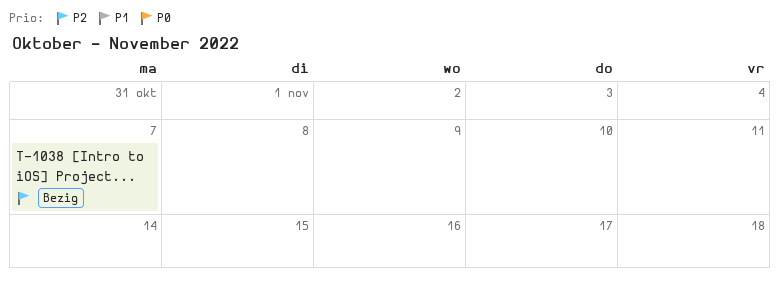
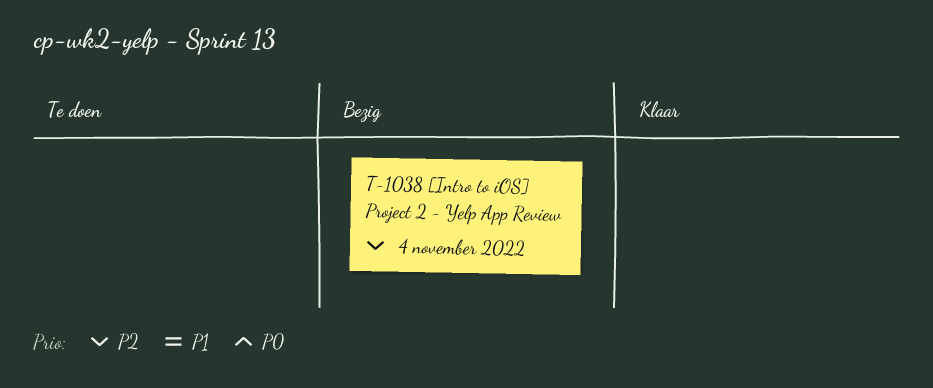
T-1038, due: Nov 7 -> Nov 4

